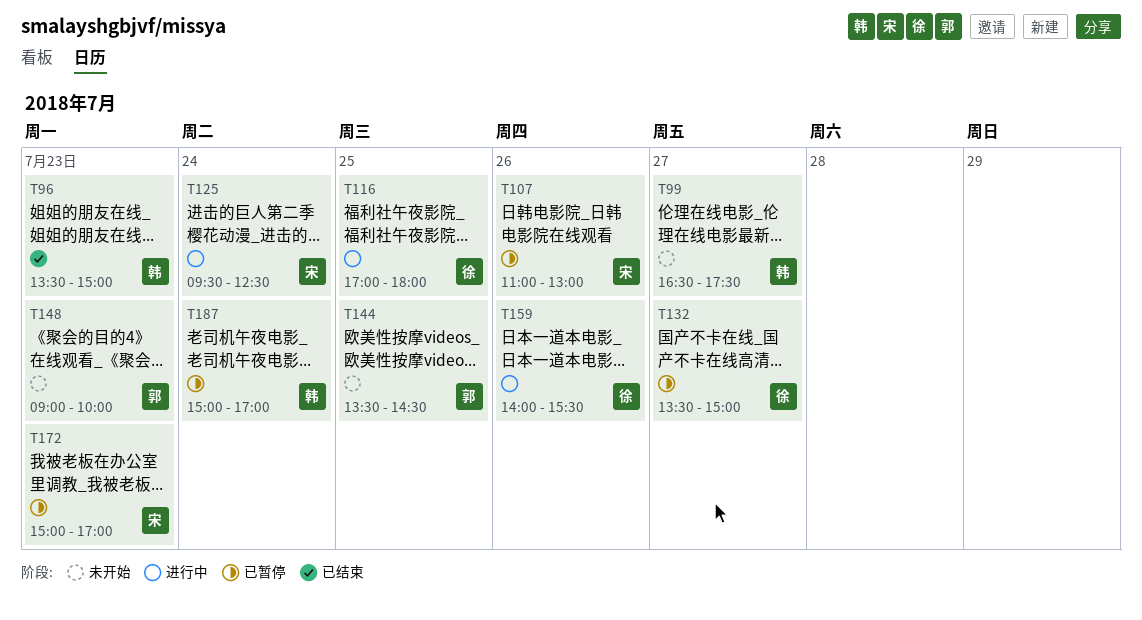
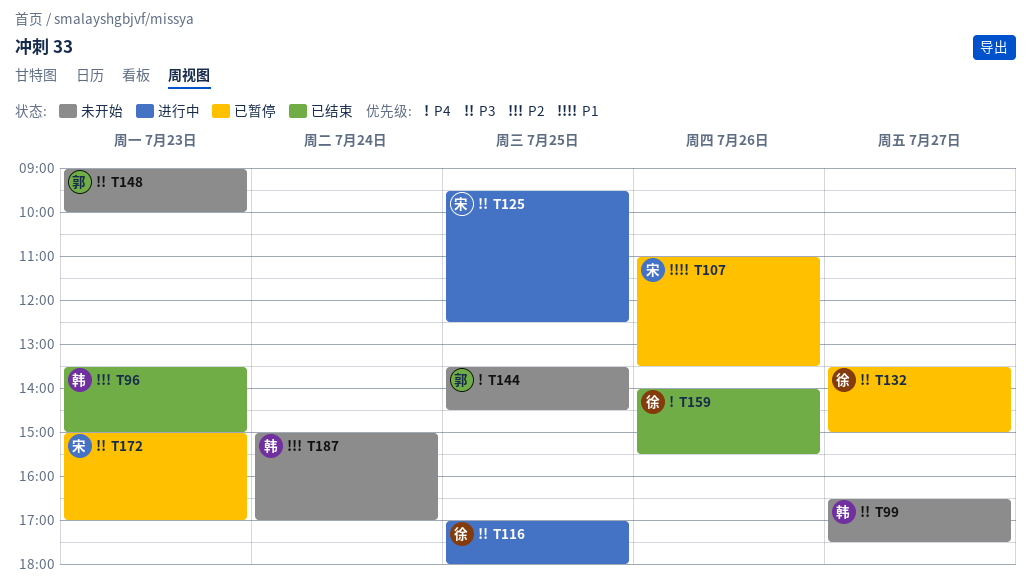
T107, ends: 13:00 -> 13:30
T125, day: Jul 24 -> Jul 25
T159, status: 进行中 -> 已结束
T187, status: 已暂停 -> 未开始

